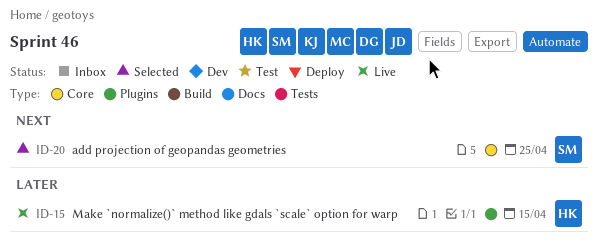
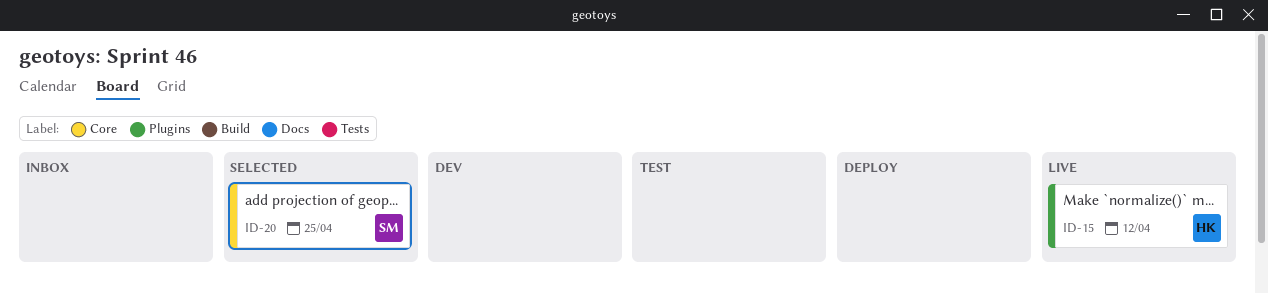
ID-15, due: Apr 15 -> Apr 12

